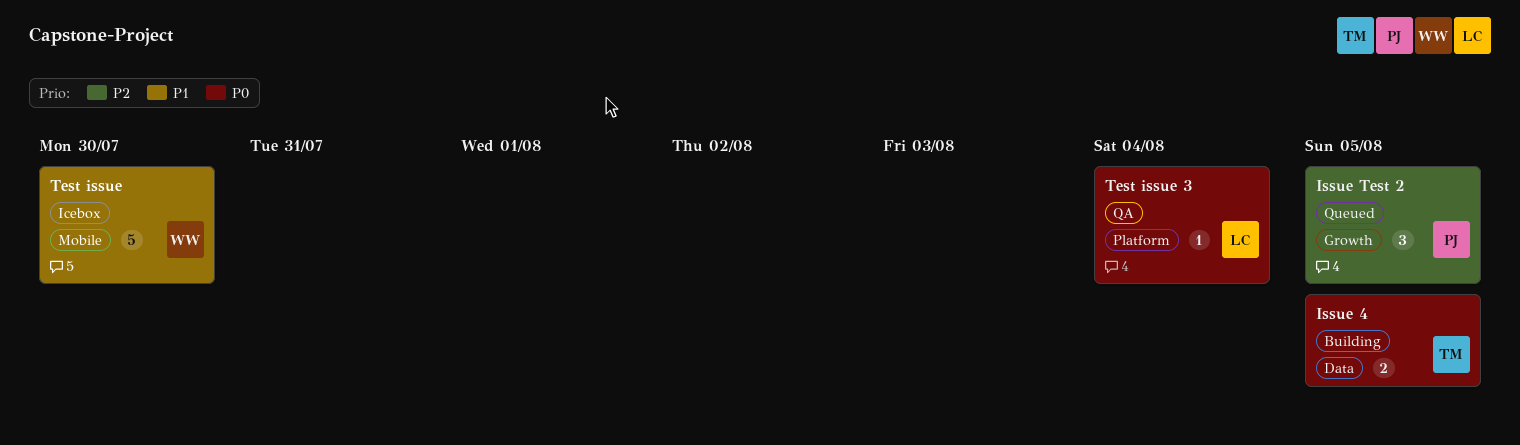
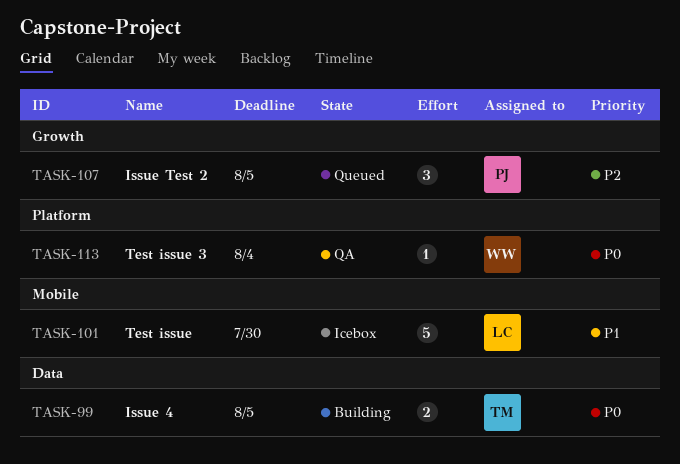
Test issue, owner: WW -> LC
Test issue 3, owner: LC -> WW

